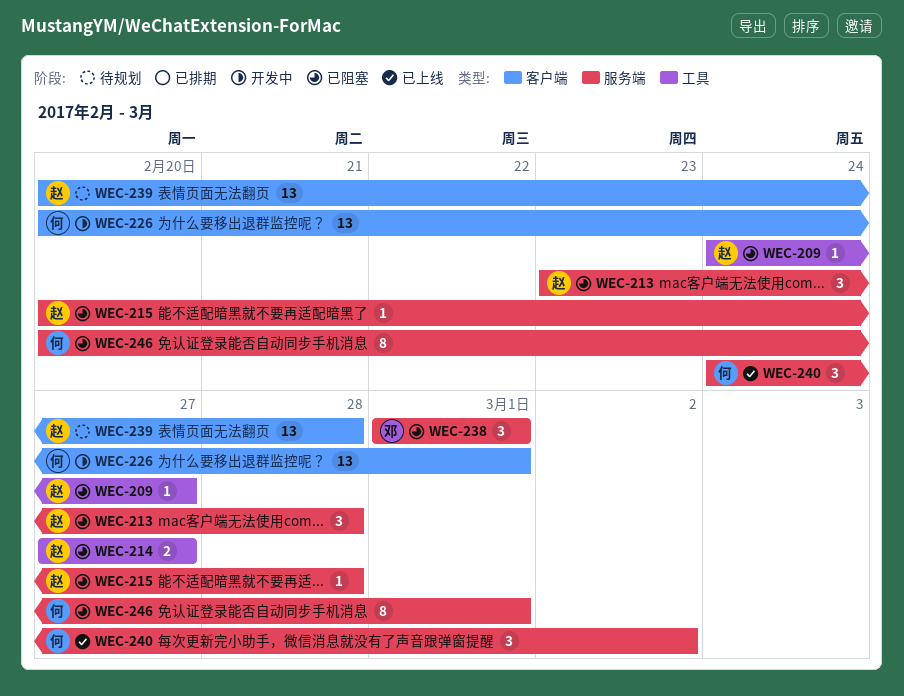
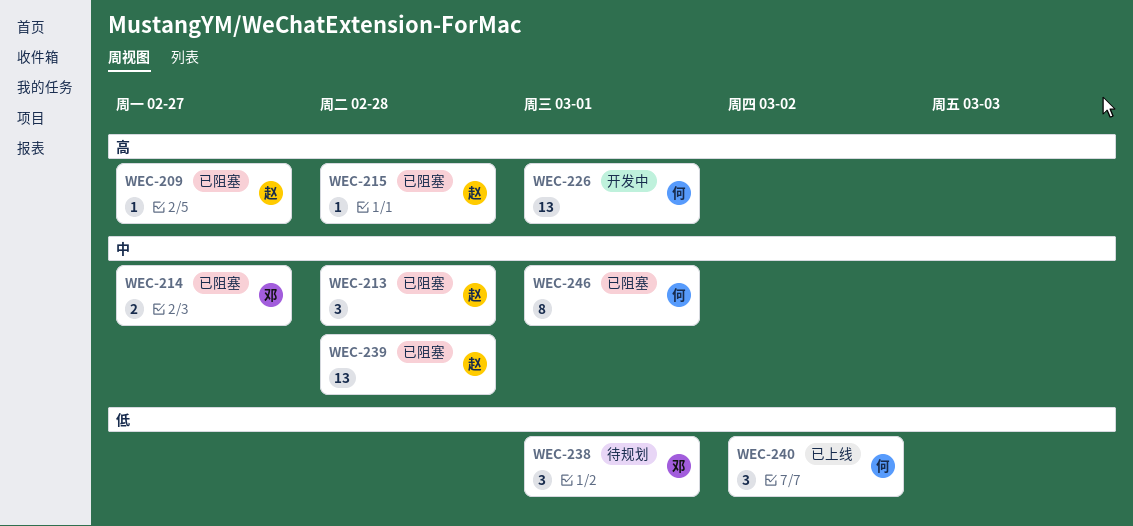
WEC-214, owner: 赵 -> 邓
WEC-238, status: 已阻塞 -> 待规划
WEC-239, status: 待规划 -> 已阻塞

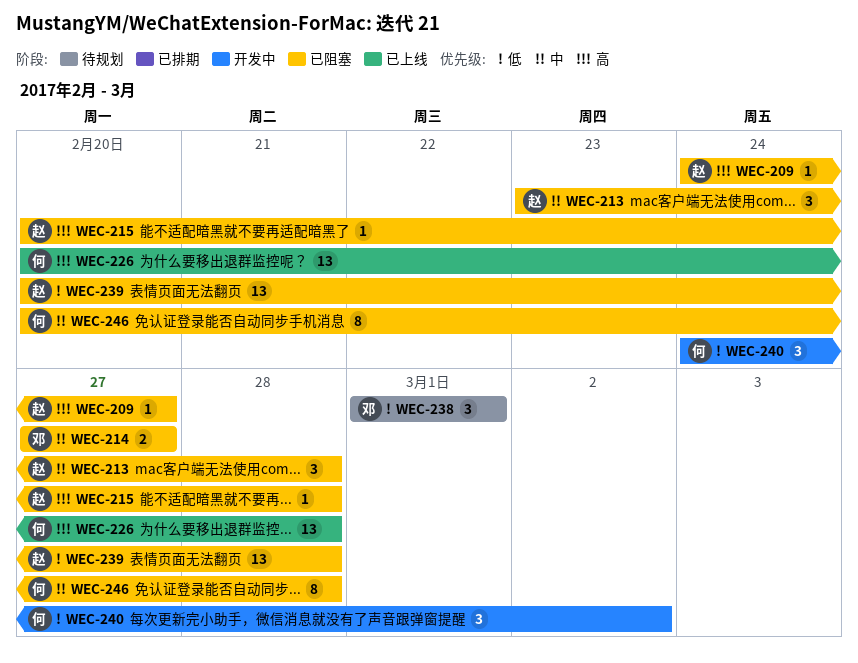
WEC-226, status: 开发中 -> 已上线
WEC-226, due: Mar 1 -> Feb 28
WEC-239, priority: 中 -> 低
WEC-240, status: 已上线 -> 开发中
WEC-246, due: Mar 1 -> Feb 28

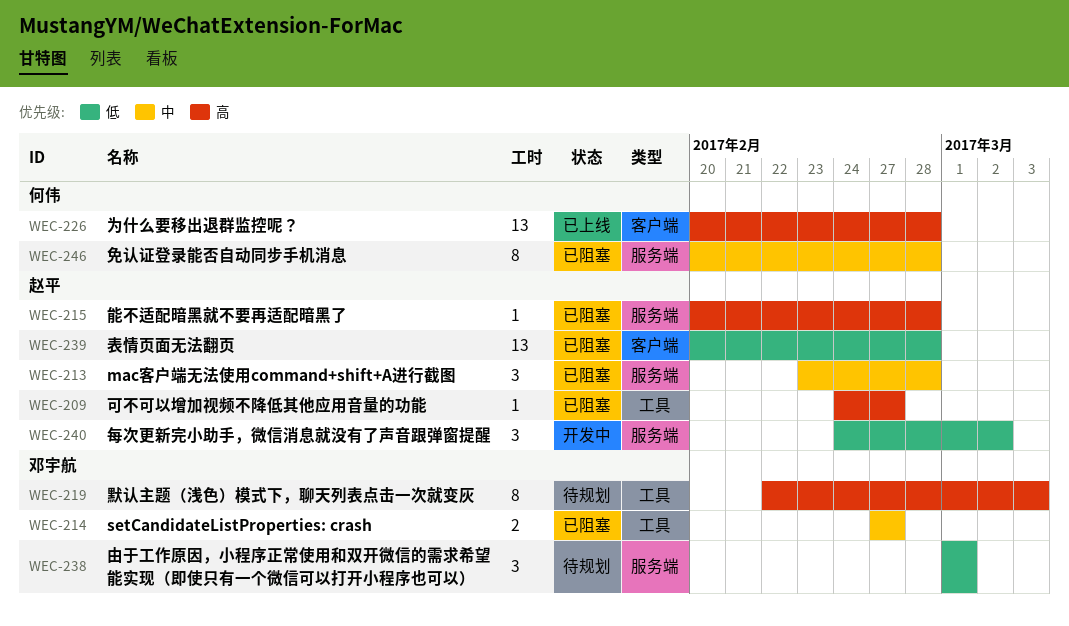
WEC-219: none -> present
WEC-240, owner: 何伟 -> 赵平

